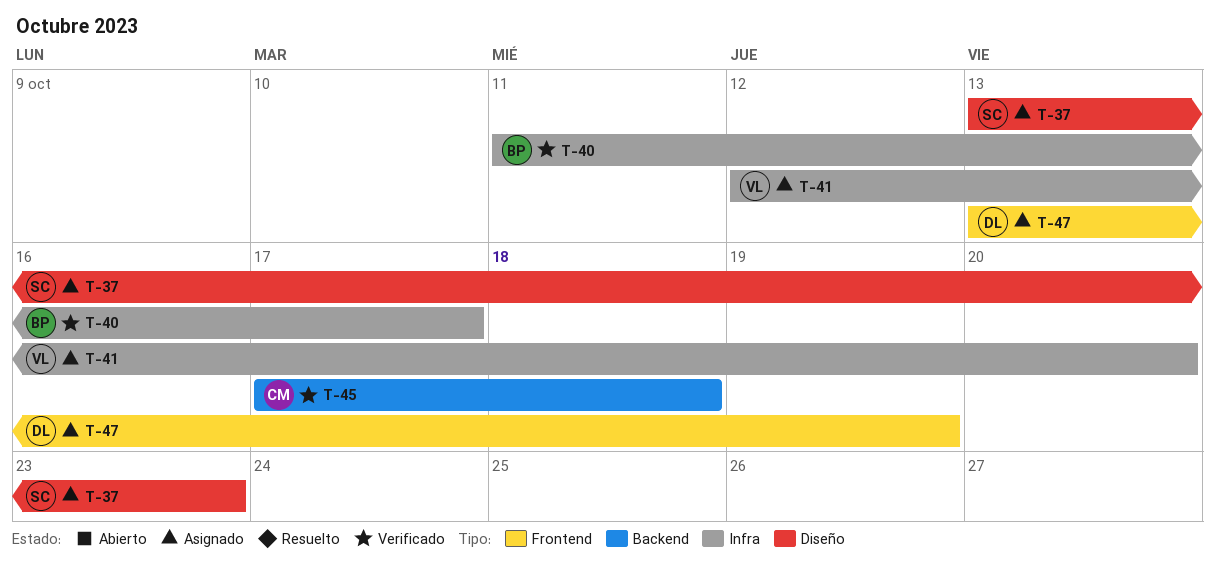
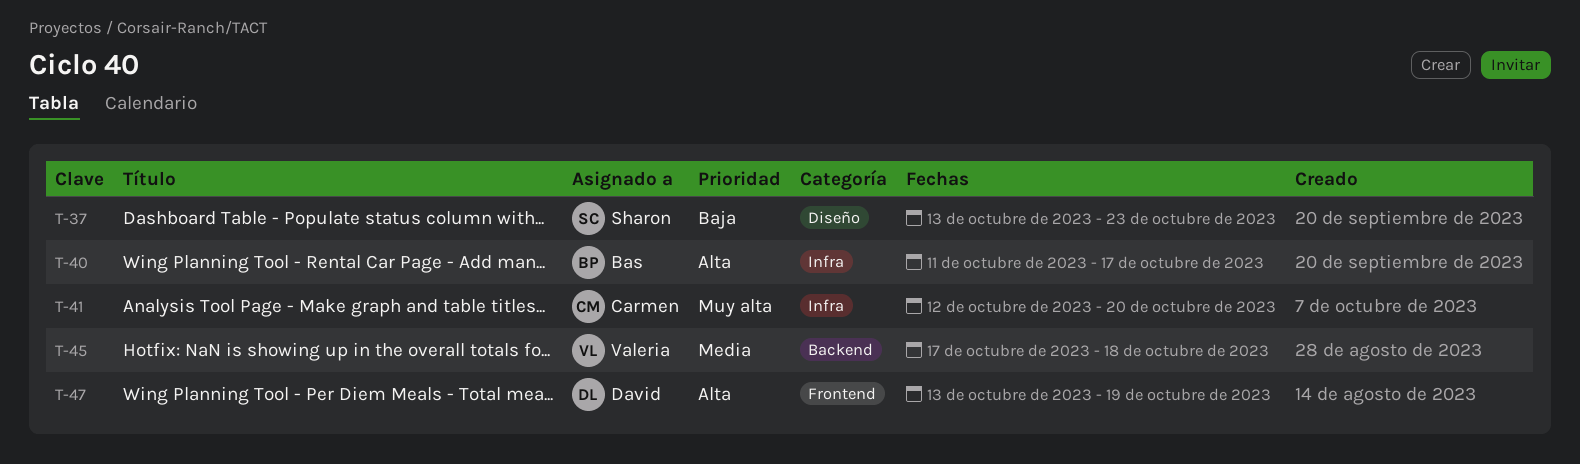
T-41, owner: Valeria -> Carmen
T-45, owner: Carmen -> Valeria

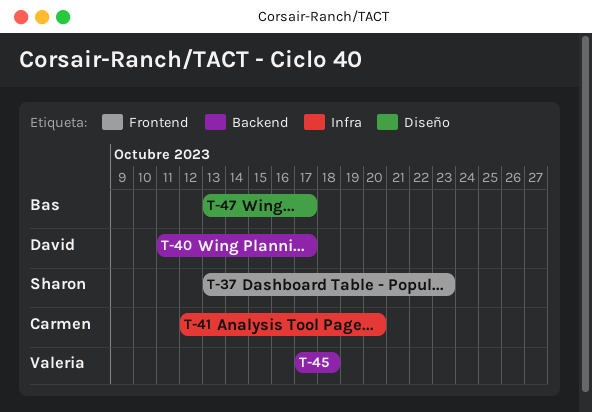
T-37, label: Diseño -> Frontend
T-40, owner: Bas -> David
T-40, label: Infra -> Backend
T-47, owner: David -> Bas
T-47, label: Frontend -> Diseño
T-47, due: Oct 19 -> Oct 17

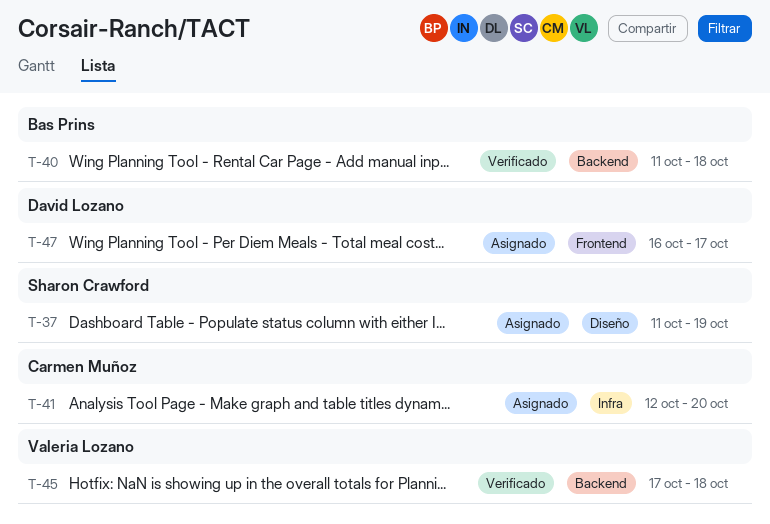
T-37, label: Frontend -> Diseño
T-37, start: Oct 13 -> Oct 11
T-37, due: Oct 23 -> Oct 19
T-40, owner: David Lozano -> Bas Prins
T-40, due: Oct 17 -> Oct 18
T-47, owner: Bas Prins -> David Lozano
T-47, label: Diseño -> Frontend
T-47, start: Oct 13 -> Oct 16

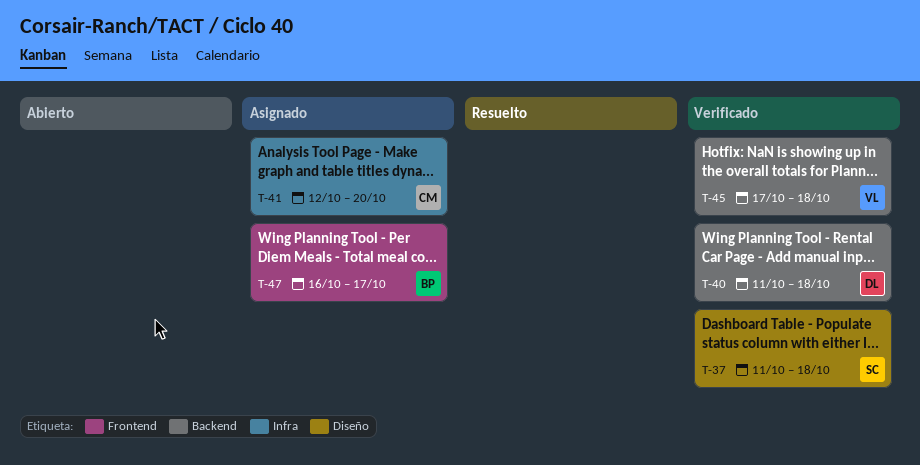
T-37, status: Asignado -> Verificado
T-37, due: Oct 19 -> Oct 18
T-40, owner: Bas Prins -> David Lozano
T-47, owner: David Lozano -> Bas Prins

